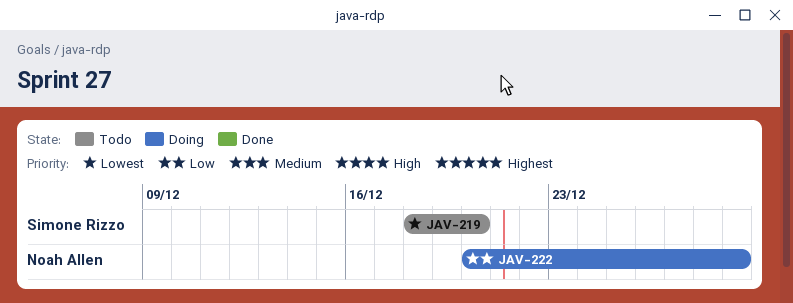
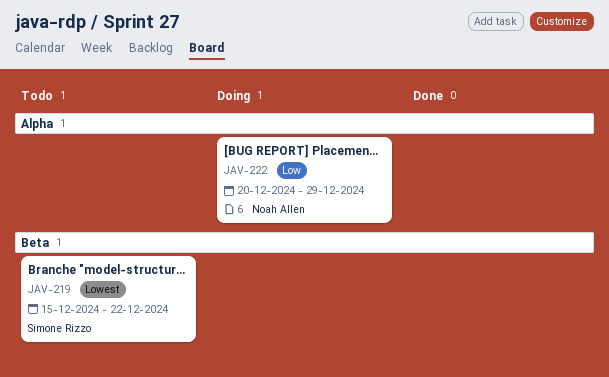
JAV-219, start: Dec 18 -> Dec 15
JAV-219, due: Dec 20 -> Dec 22

